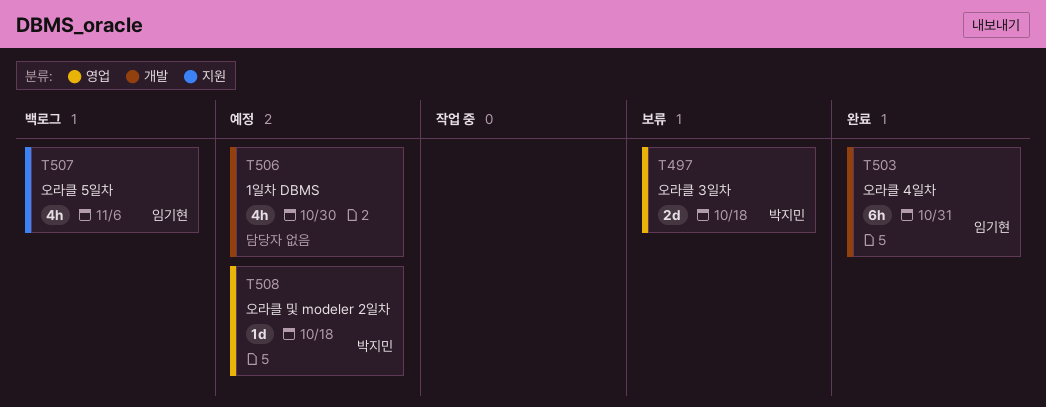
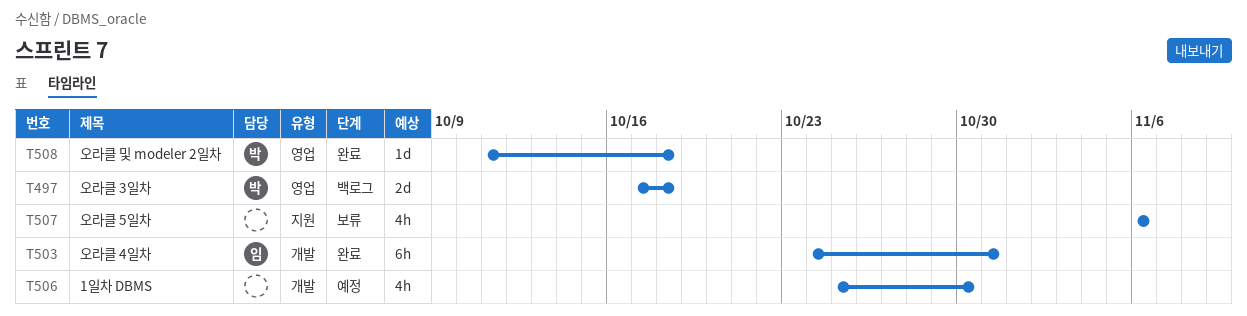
T497, status: 보류 -> 백로그
T507, status: 백로그 -> 보류
T507, owner: 임기현 -> none
T508, status: 예정 -> 완료

